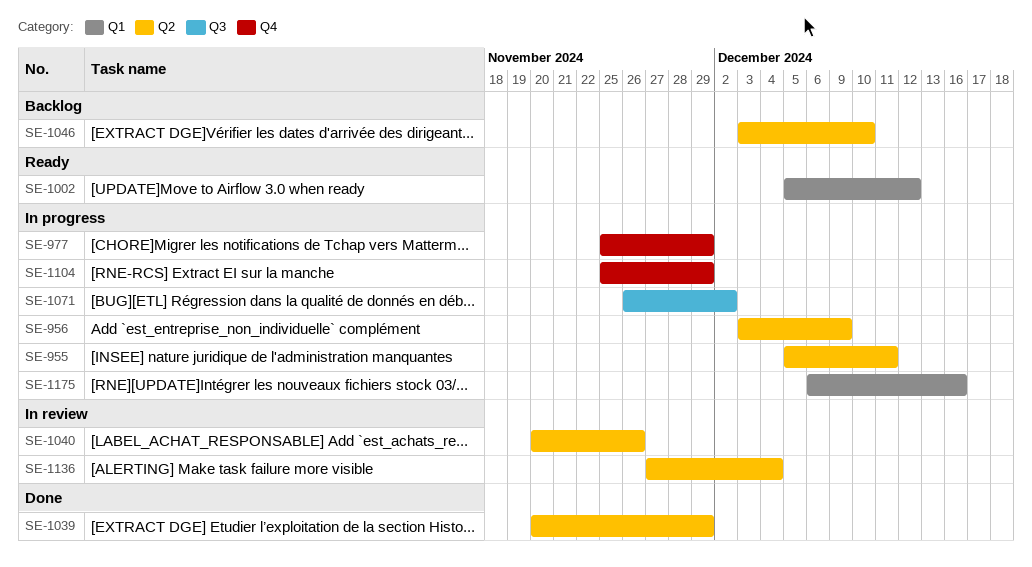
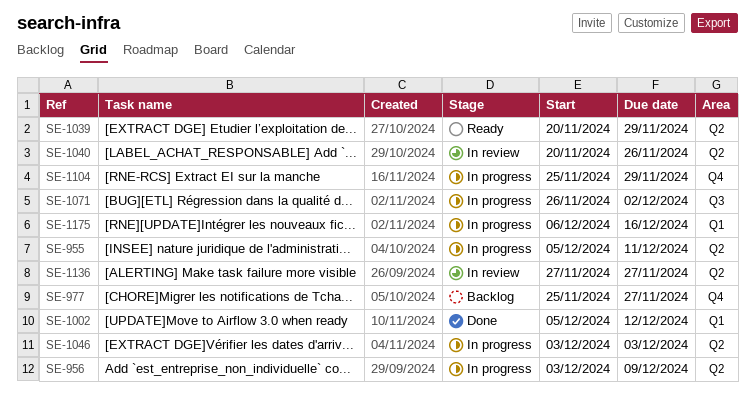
SE-977, status: In progress -> Backlog
SE-977, due: Nov 29 -> Nov 27
SE-1002, status: Ready -> Done
SE-1039, status: Done -> Ready
SE-1046, status: Backlog -> In progress
SE-1046, due: Dec 10 -> Dec 3
SE-1136, due: Dec 4 -> Nov 27

